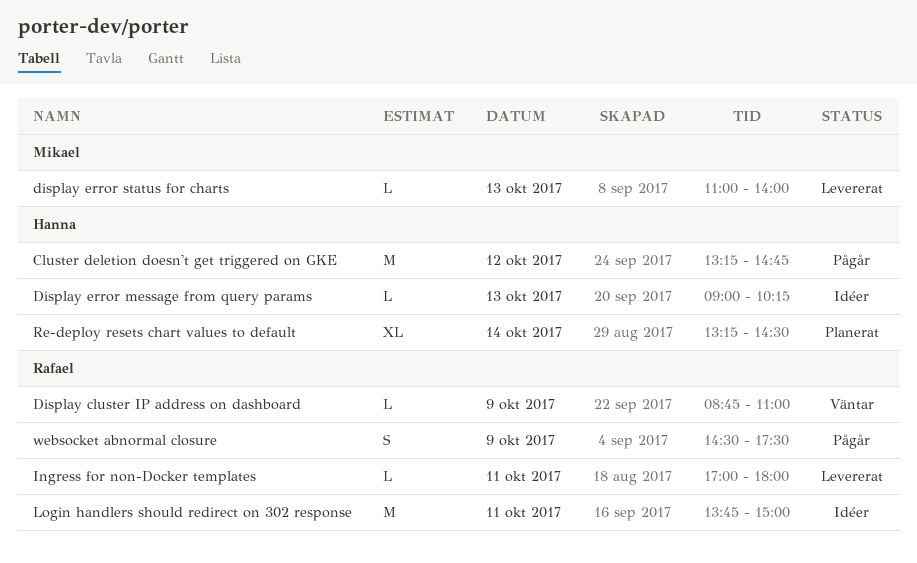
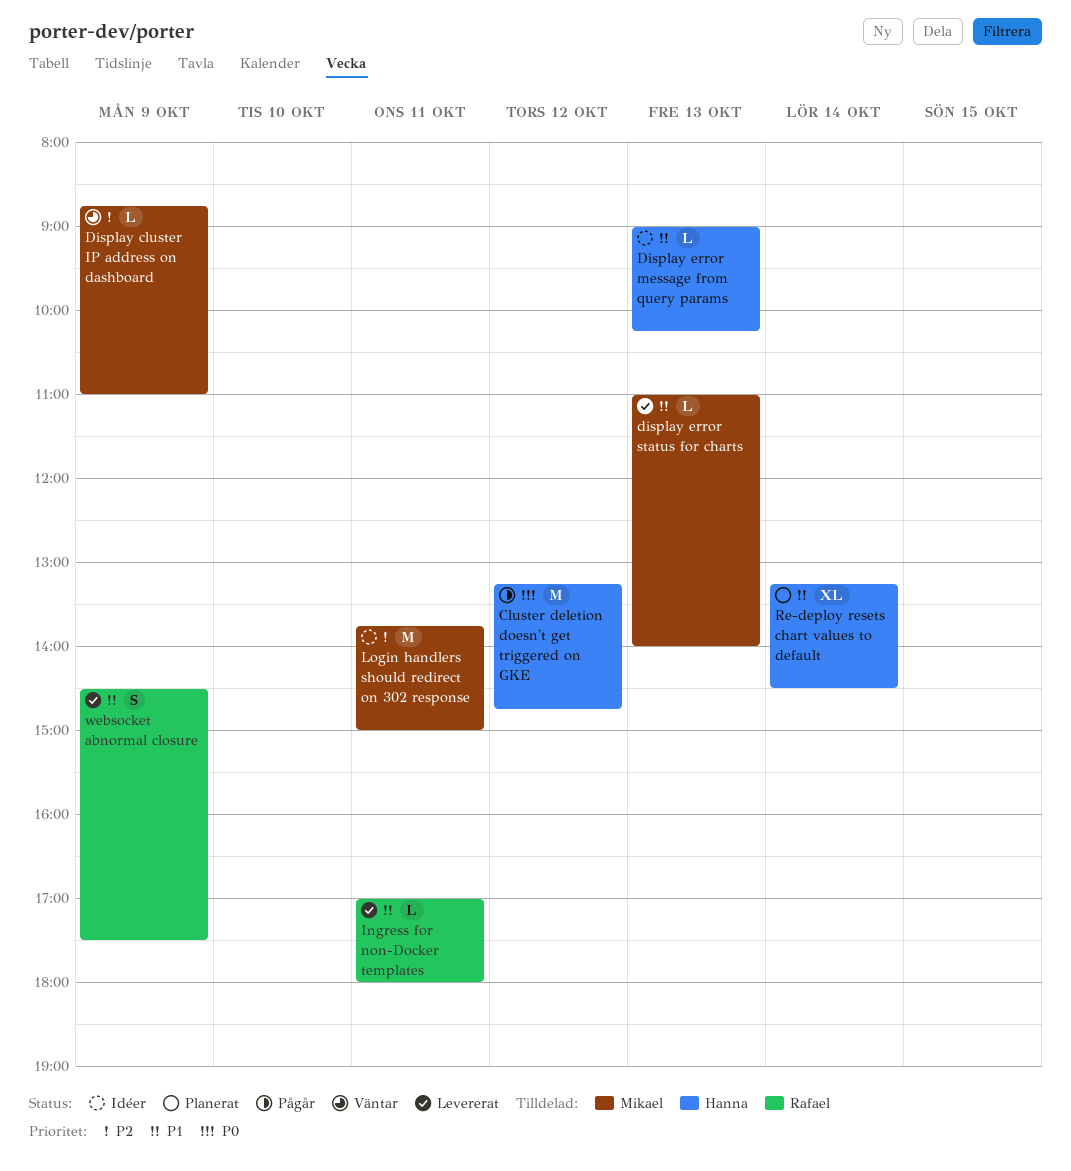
Display cluster IP address on dashboard, owner: Rafael -> Mikael
Login handlers should redirect on 302 response, owner: Rafael -> Mikael
websocket abnormal closure, status: Pågår -> Levererat

